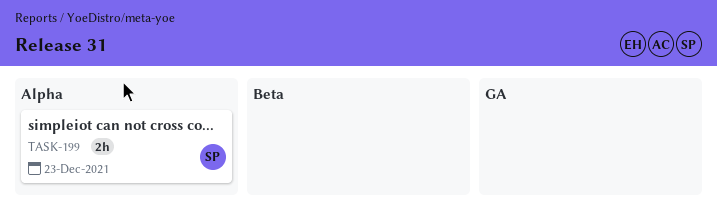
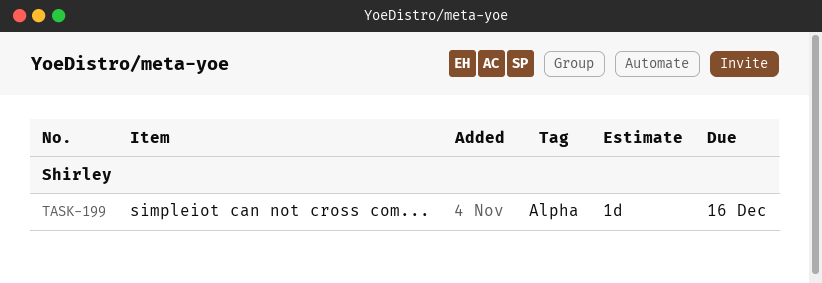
TASK-199, estimate: 2h -> 1d
TASK-199, due: Dec 23 -> Dec 16

